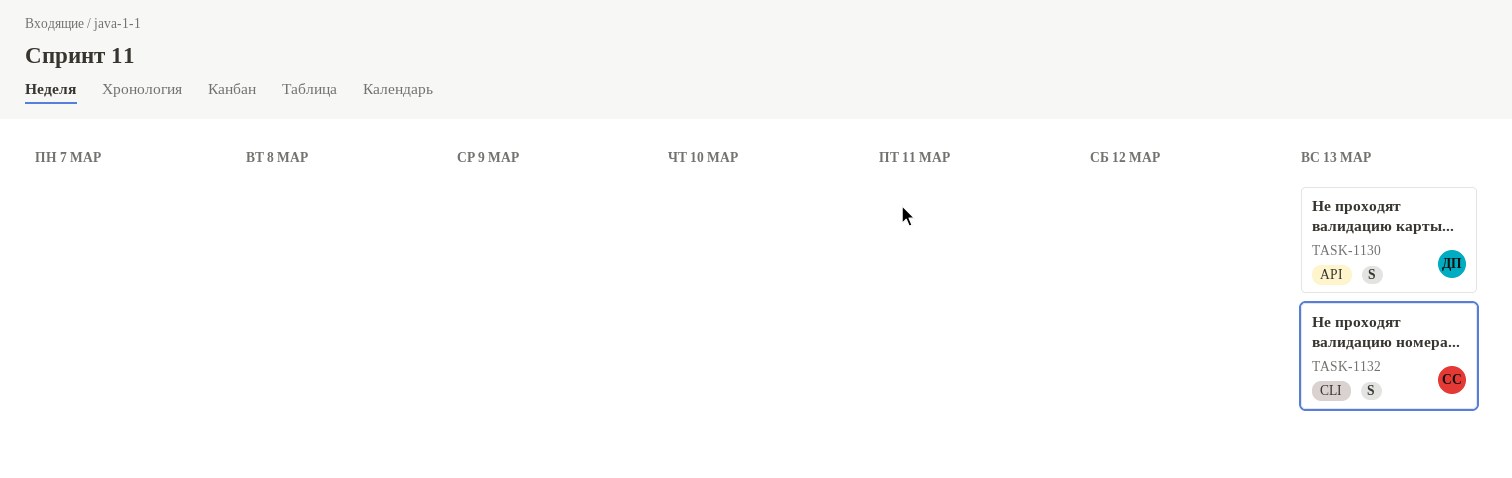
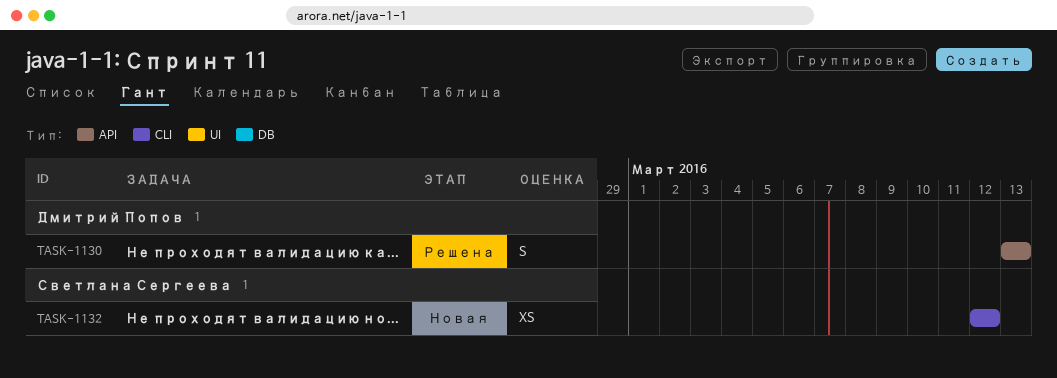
TASK-1132, estimate: S -> XS
TASK-1132, due: Mar 13 -> Mar 12

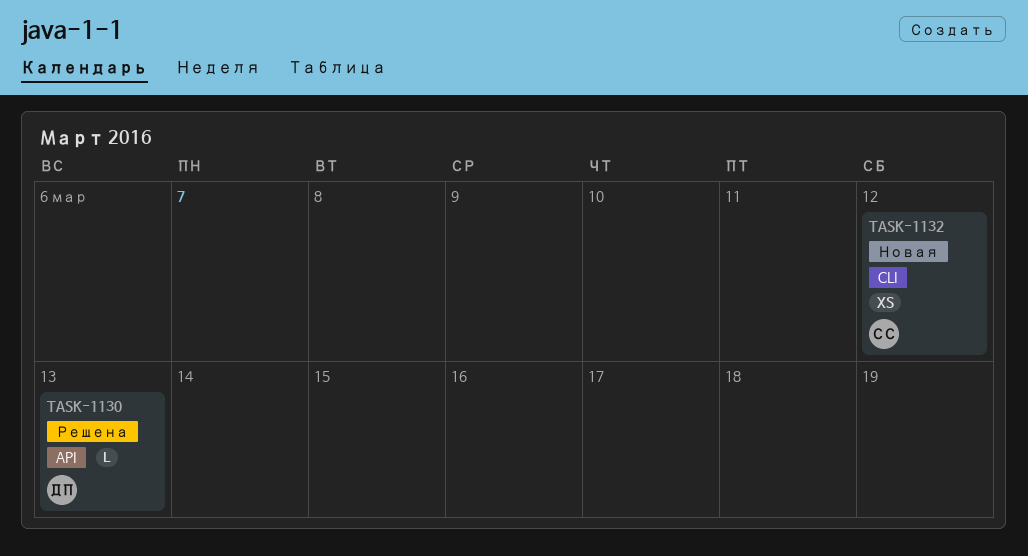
TASK-1130, estimate: S -> L

